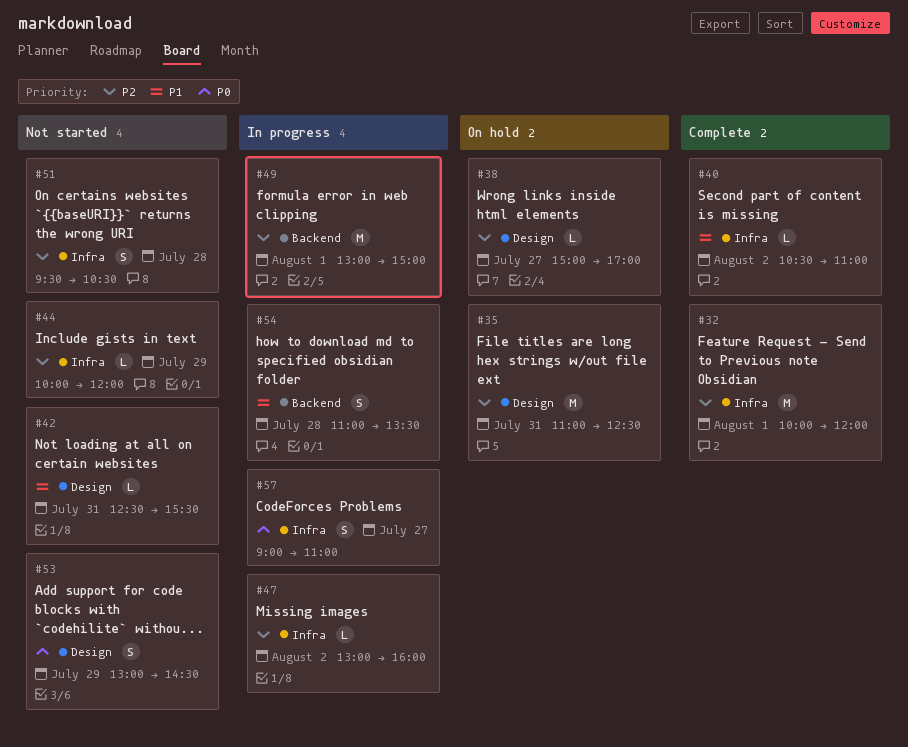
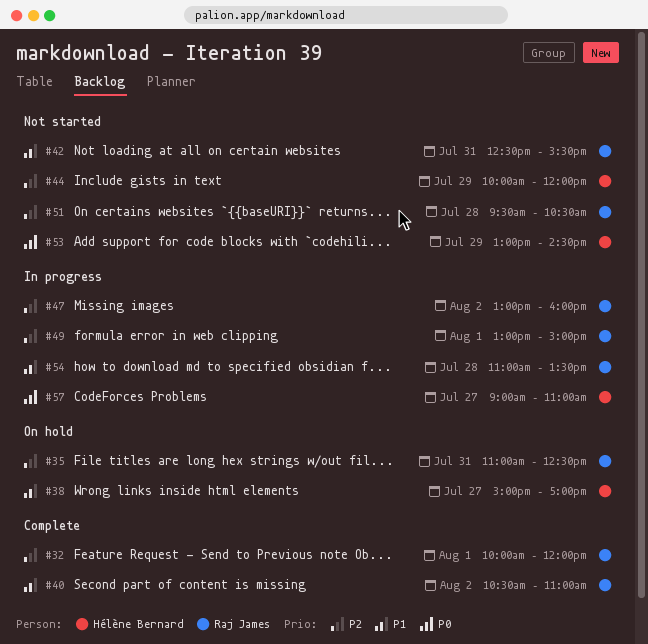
#38, priority: P2 -> P1

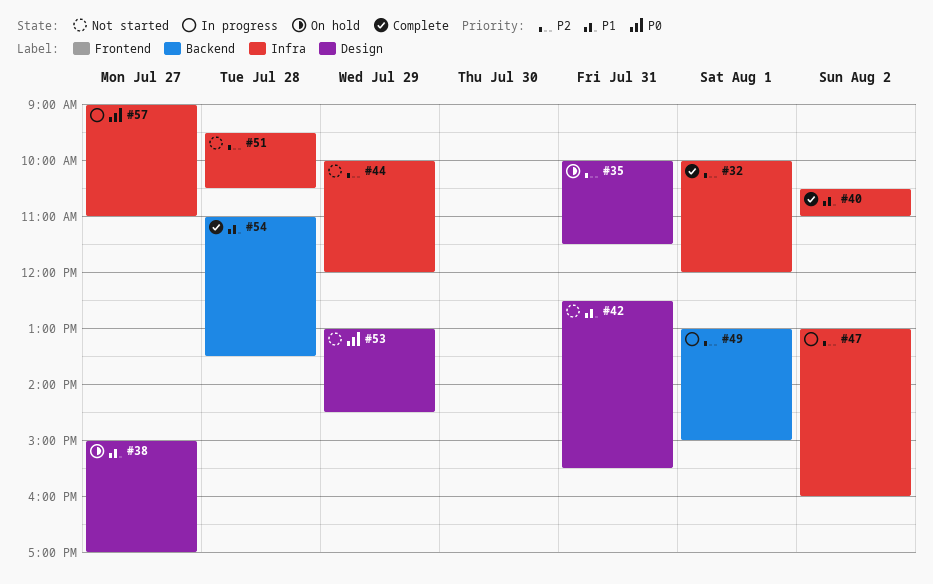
#35, begins: 11:00 -> 10:00
#35, ends: 12:30 -> 11:30
#54, status: In progress -> Complete

